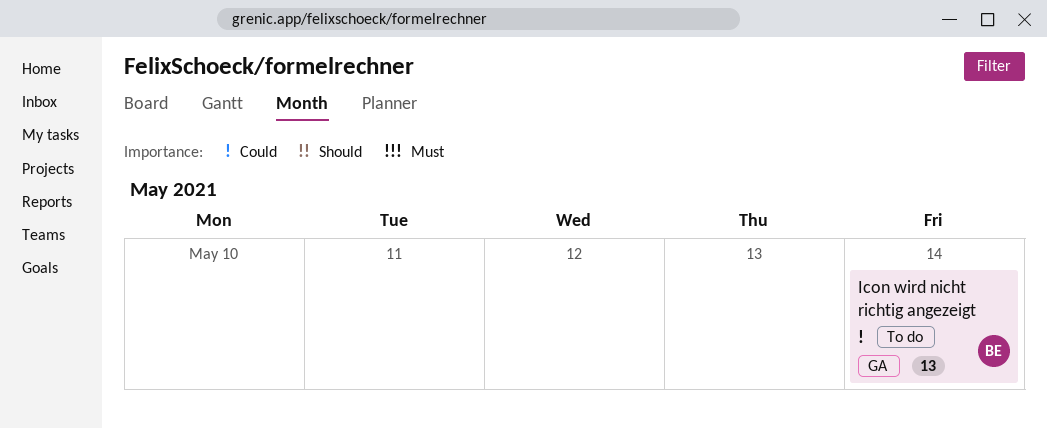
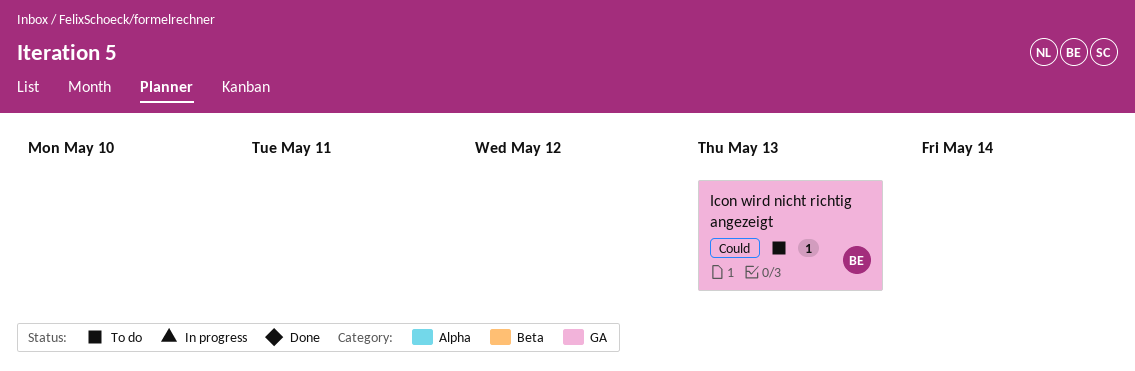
Icon wird nicht richtig angezeigt, estimate: 13 -> 1
Icon wird nicht richtig angezeigt, due: May 14 -> May 13

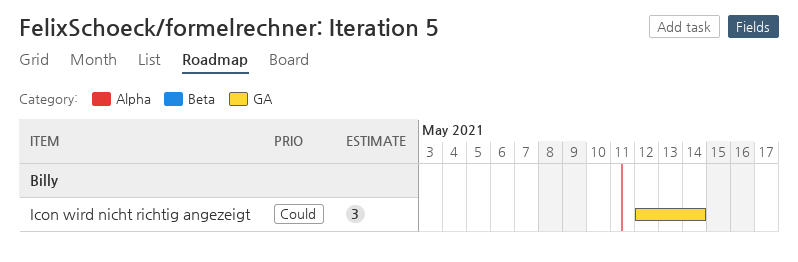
Icon wird nicht richtig angezeigt, estimate: 1 -> 3
Icon wird nicht richtig angezeigt, due: May 13 -> May 14

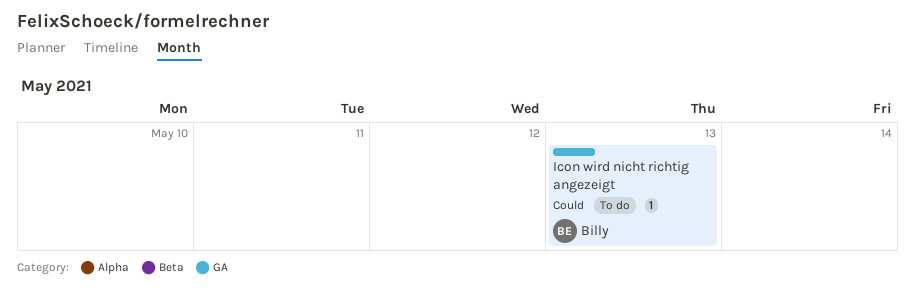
Icon wird nicht richtig angezeigt, estimate: 3 -> 1
Icon wird nicht richtig angezeigt, due: May 14 -> May 13

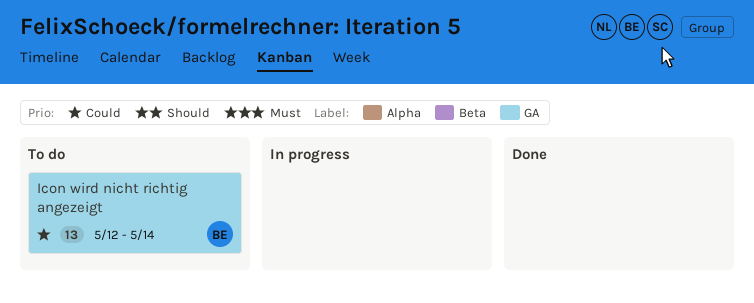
Icon wird nicht richtig angezeigt, estimate: 1 -> 13
Icon wird nicht richtig angezeigt, due: May 13 -> May 14

